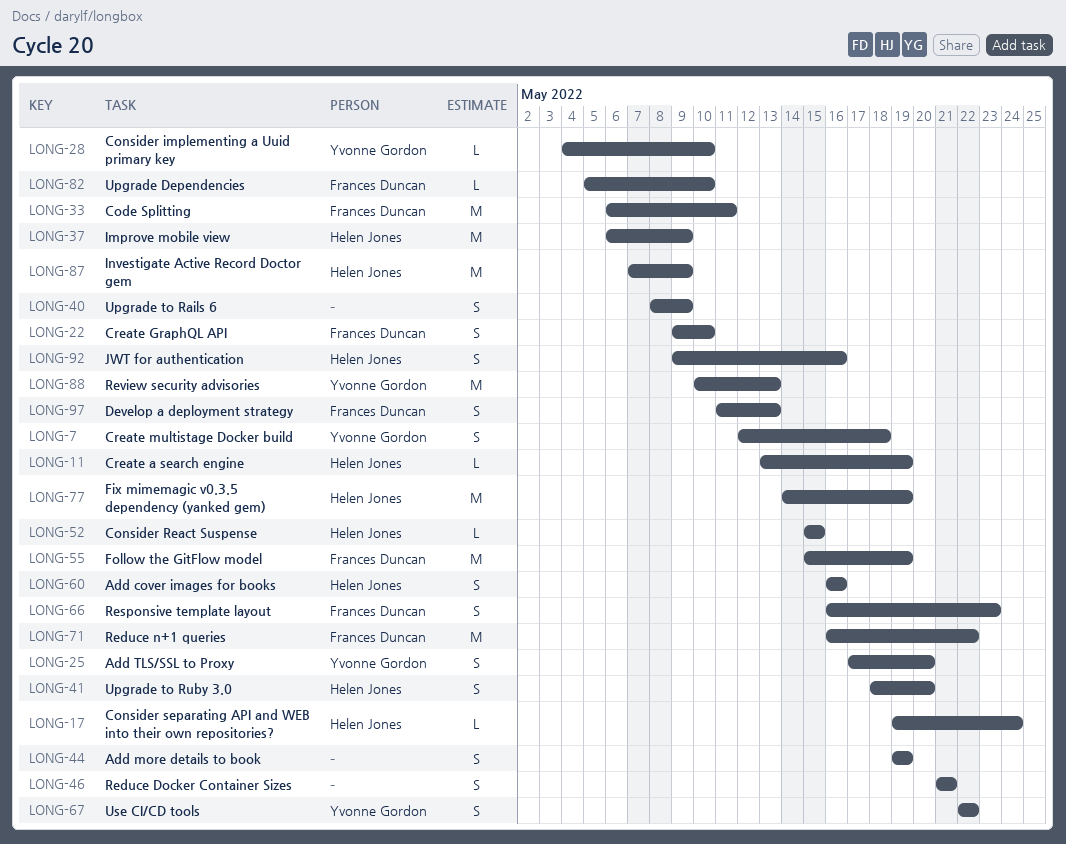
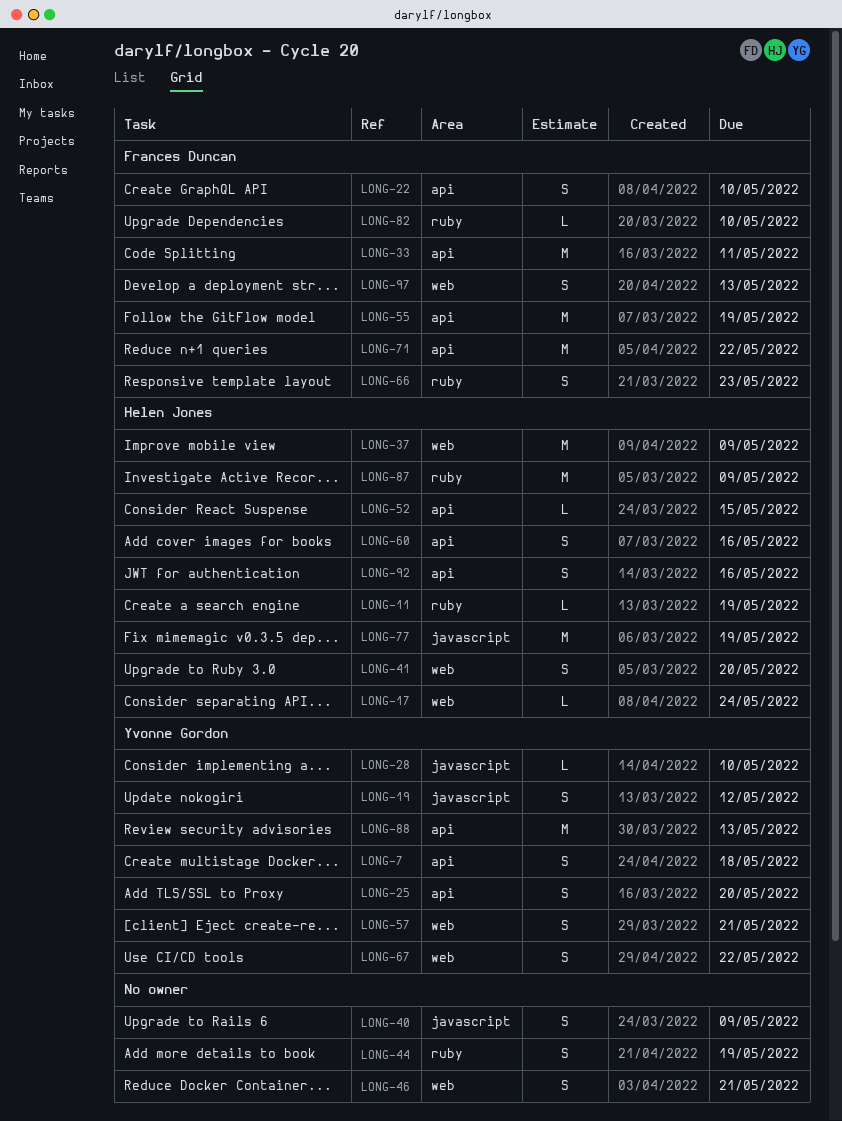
LONG-19: none -> present
LONG-57: none -> present

